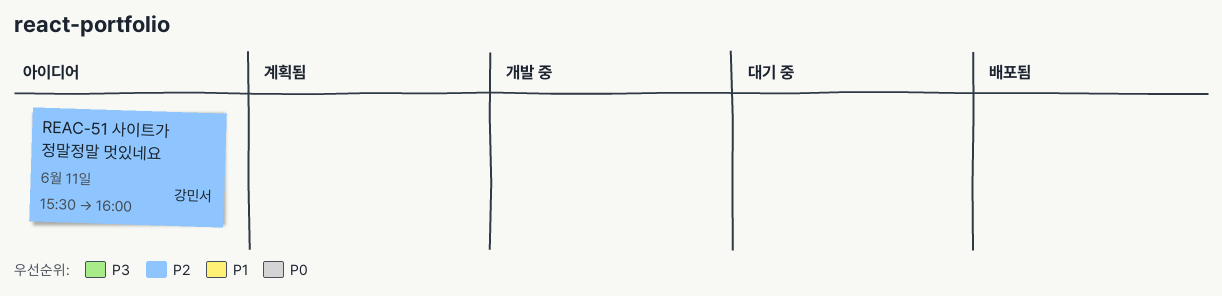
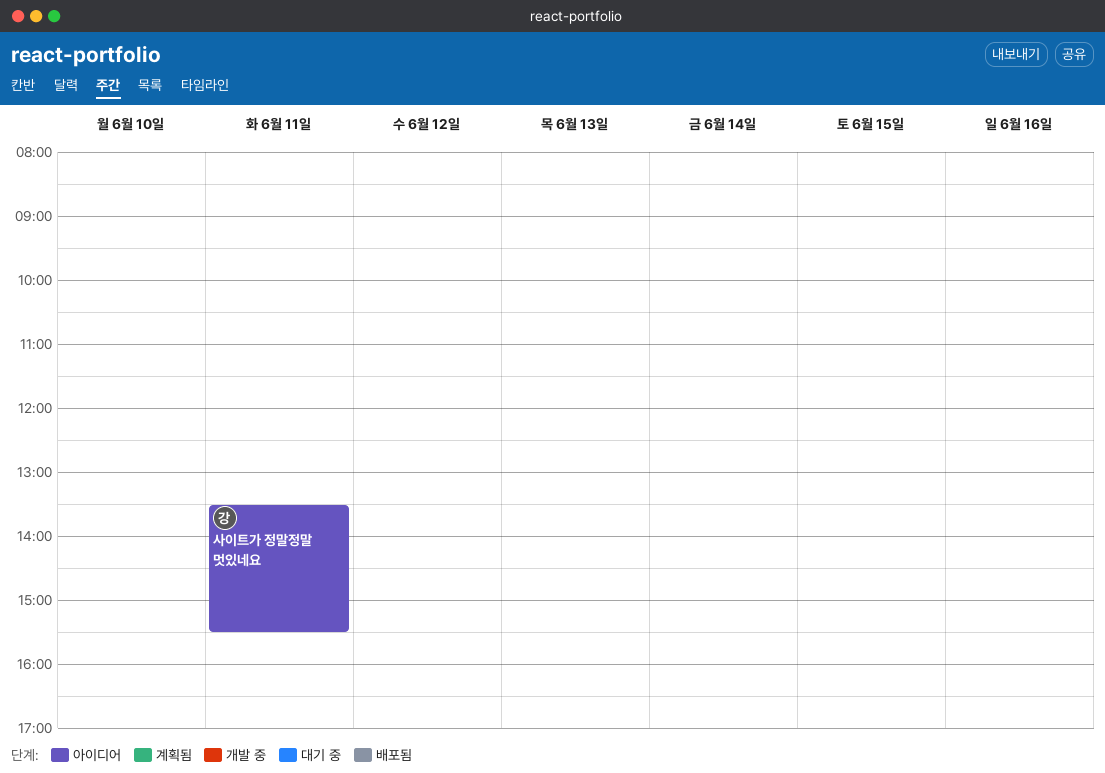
사이트가 정말정말 멋있네요, begins: 15:30 -> 13:30
사이트가 정말정말 멋있네요, ends: 16:00 -> 15:30

